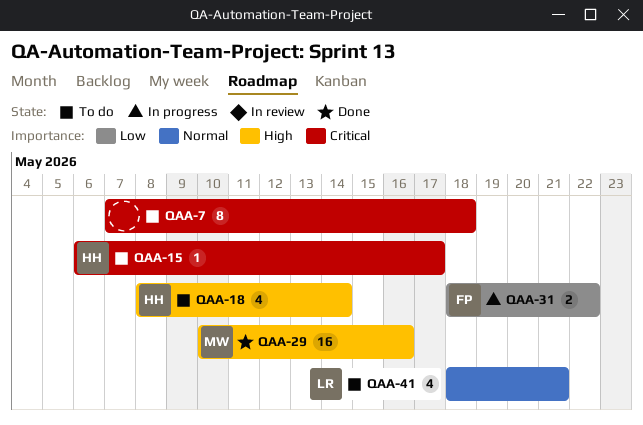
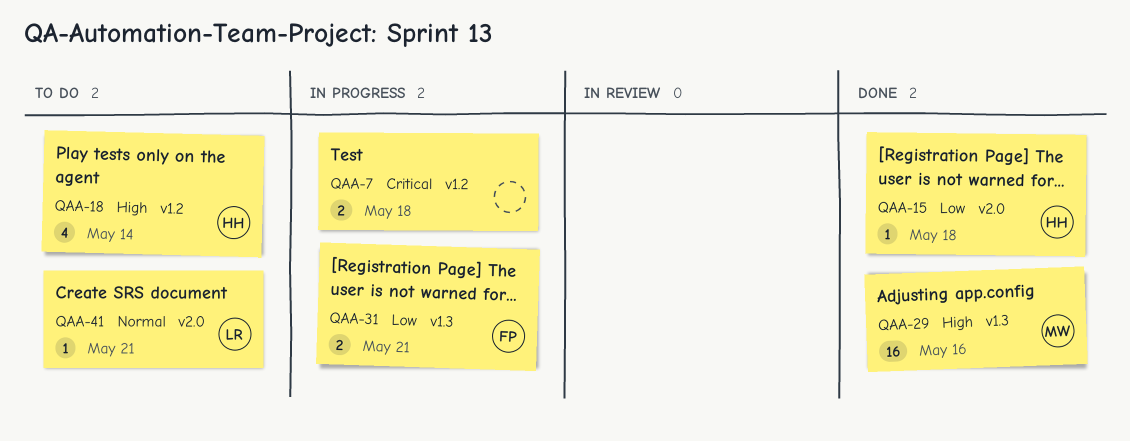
QAA-7, status: To do -> In progress
QAA-7, estimate: 8 -> 2
QAA-15, status: To do -> Done
QAA-15, priority: Critical -> Low
QAA-15, due: May 17 -> May 18
QAA-31, due: May 22 -> May 21
QAA-41, estimate: 4 -> 1

